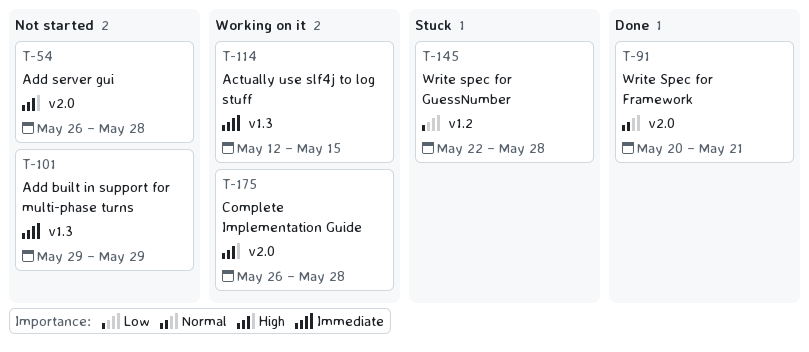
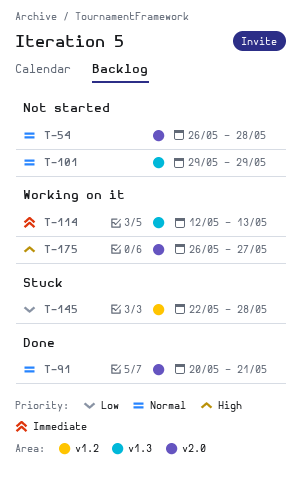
T-54, priority: High -> Normal
T-101, priority: Immediate -> Normal
T-114, due: May 15 -> May 13
T-175, due: May 28 -> May 27

